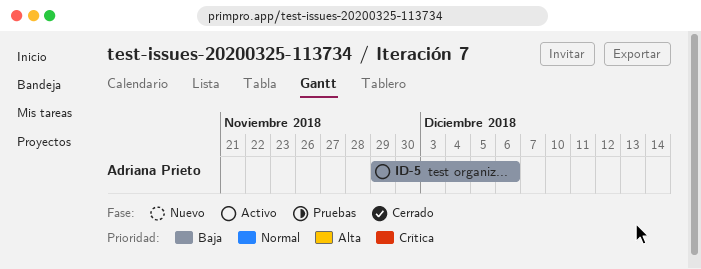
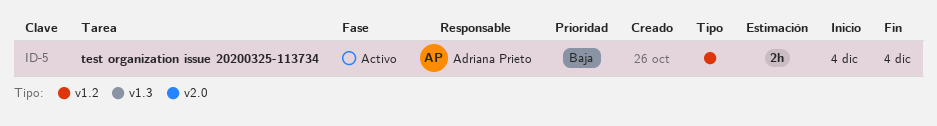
ID-5, start: Nov 29 -> Dec 4
ID-5, due: Dec 6 -> Dec 4

